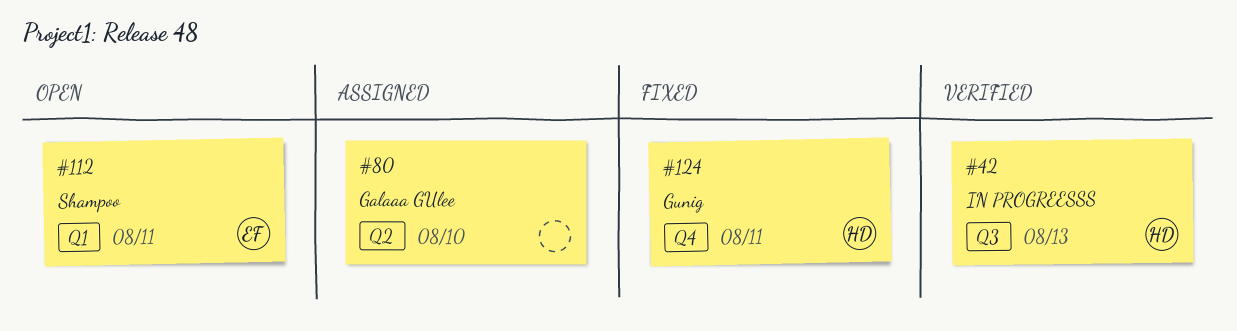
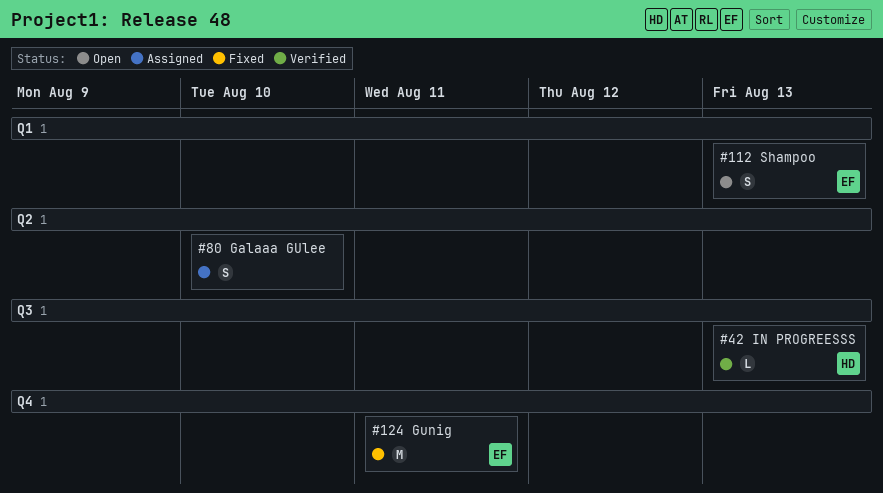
#112, due: Aug 11 -> Aug 13
#124, owner: HD -> EF

